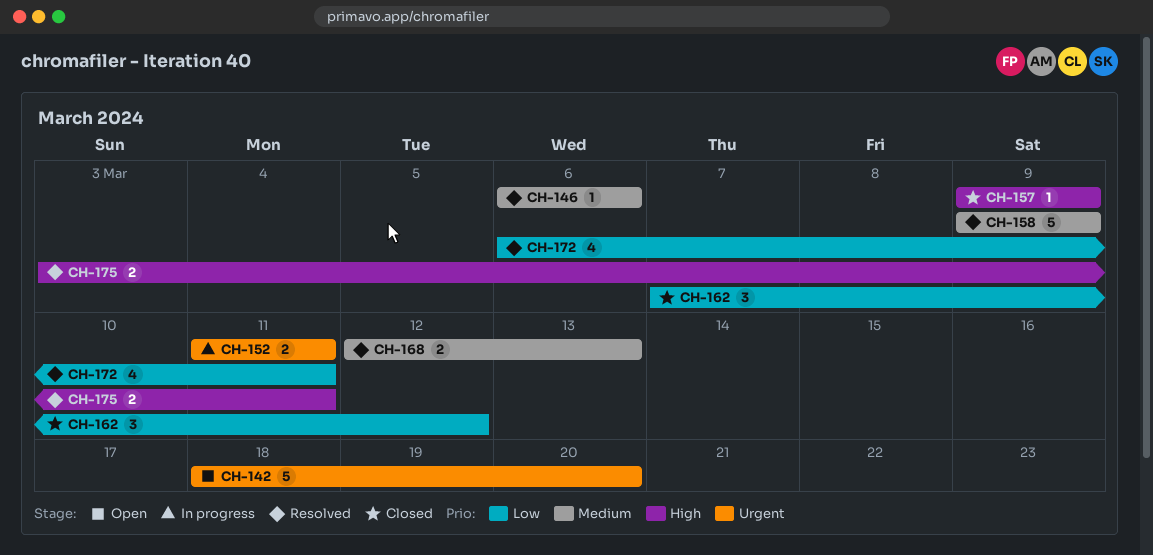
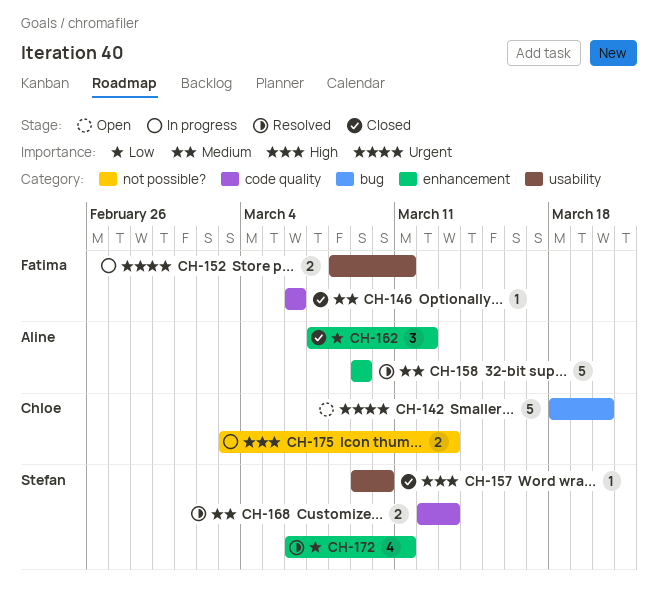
CH-146, status: Resolved -> Closed
CH-152, start: Mar 11 -> Mar 8
CH-157, due: Mar 9 -> Mar 10
CH-175, status: Resolved -> In progress
CH-175, due: Mar 11 -> Mar 13

